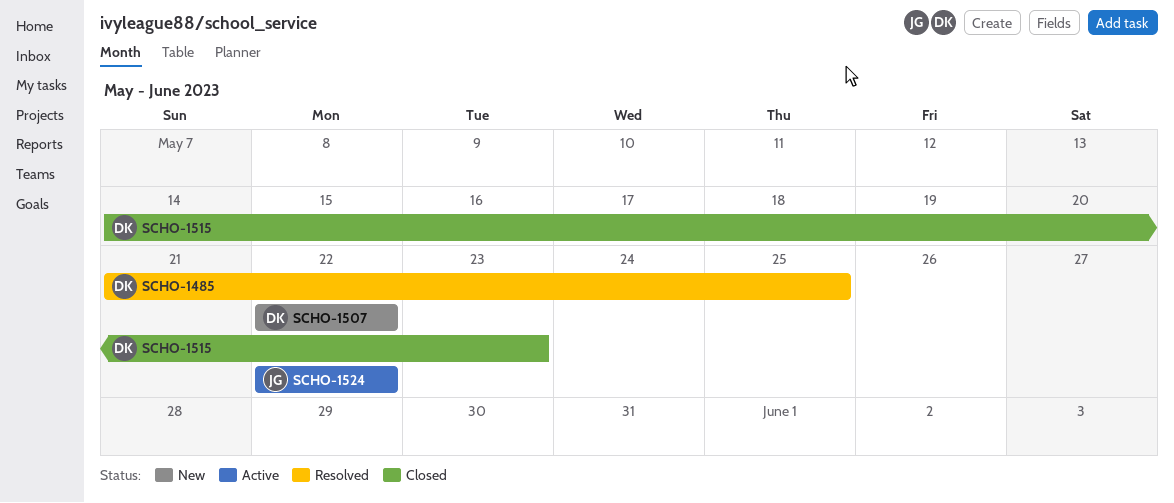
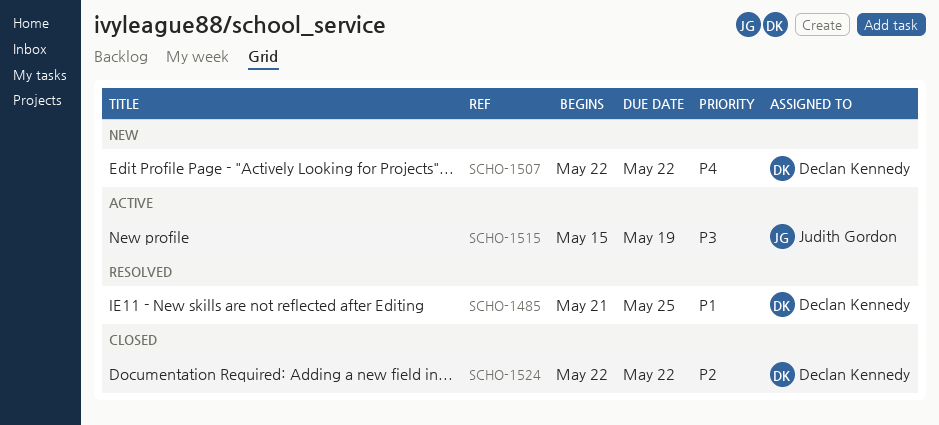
SCHO-1515, status: Closed -> Active
SCHO-1515, owner: Declan Kennedy -> Judith Gordon
SCHO-1515, start: May 14 -> May 15
SCHO-1515, due: May 23 -> May 19
SCHO-1524, status: Active -> Closed
SCHO-1524, owner: Judith Gordon -> Declan Kennedy

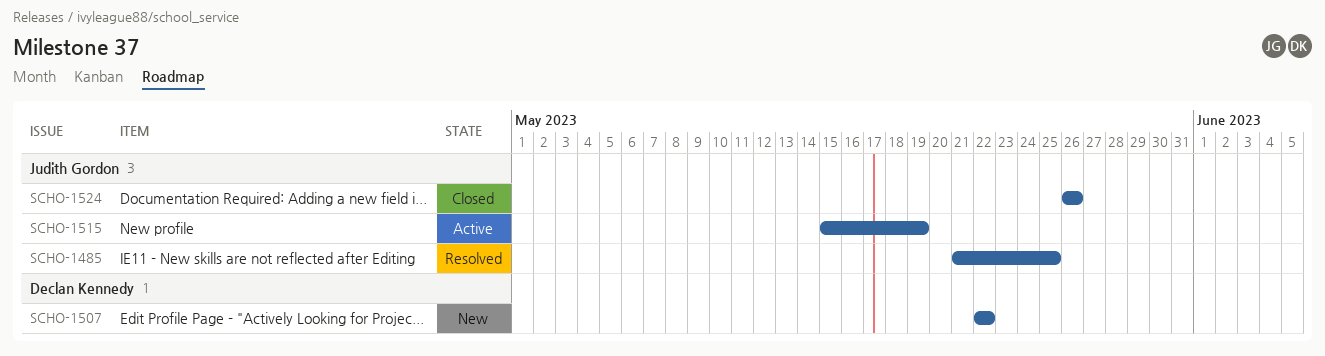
SCHO-1485, owner: Declan Kennedy -> Judith Gordon
SCHO-1524, owner: Declan Kennedy -> Judith Gordon
SCHO-1524, start: May 22 -> May 26
SCHO-1524, due: May 22 -> May 26

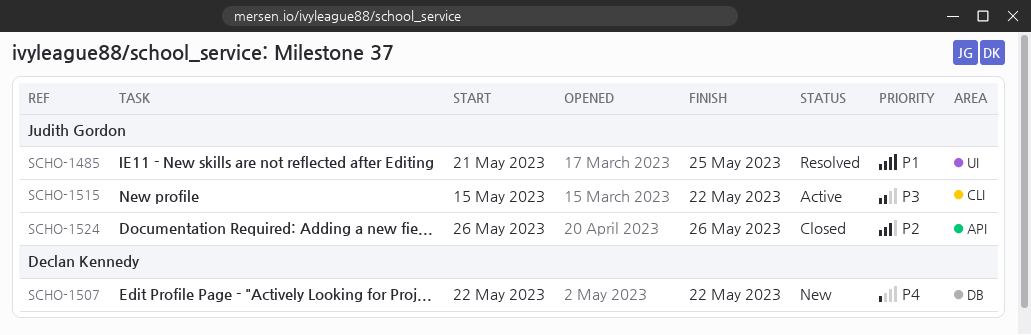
SCHO-1515, due: May 19 -> May 22

